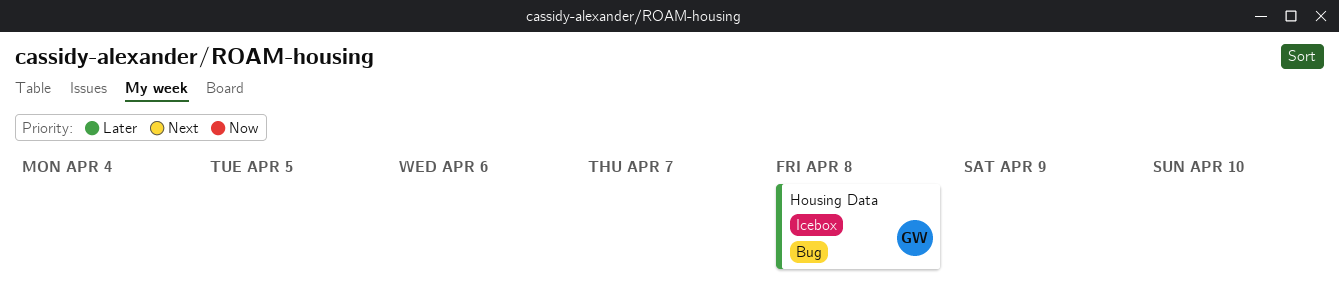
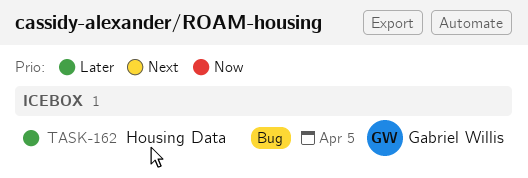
Housing Data, due: Apr 8 -> Apr 5

